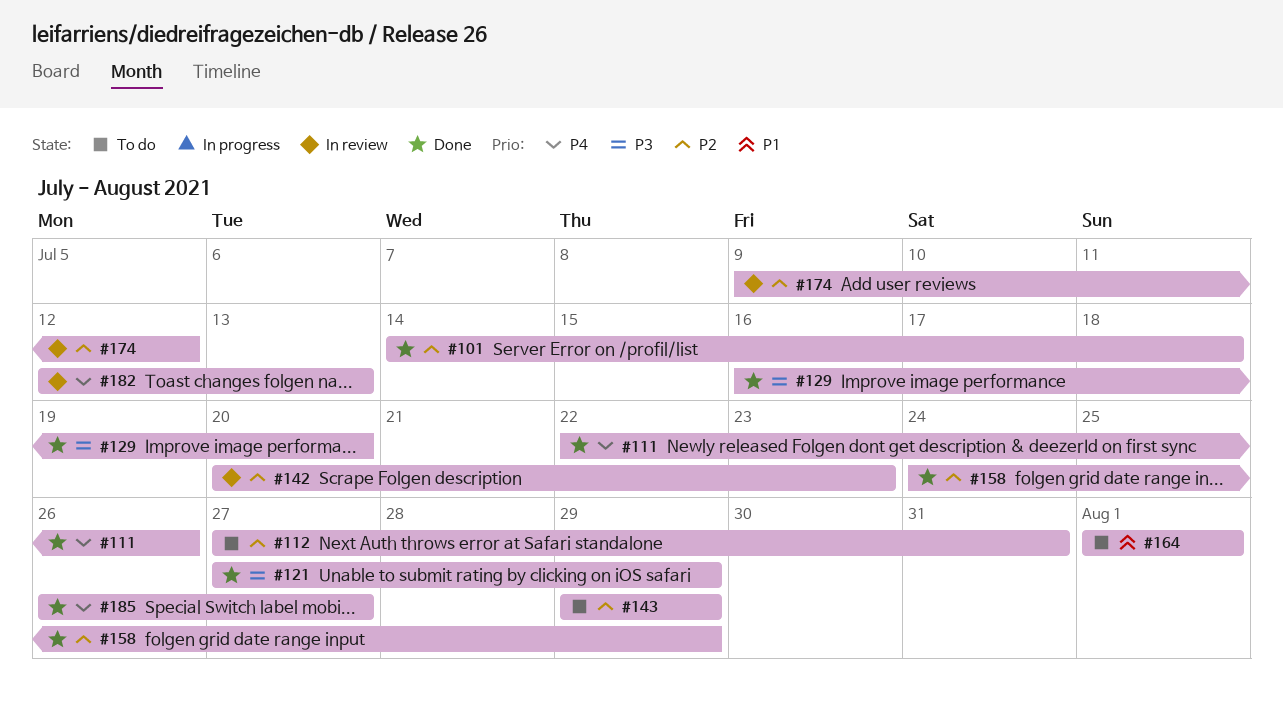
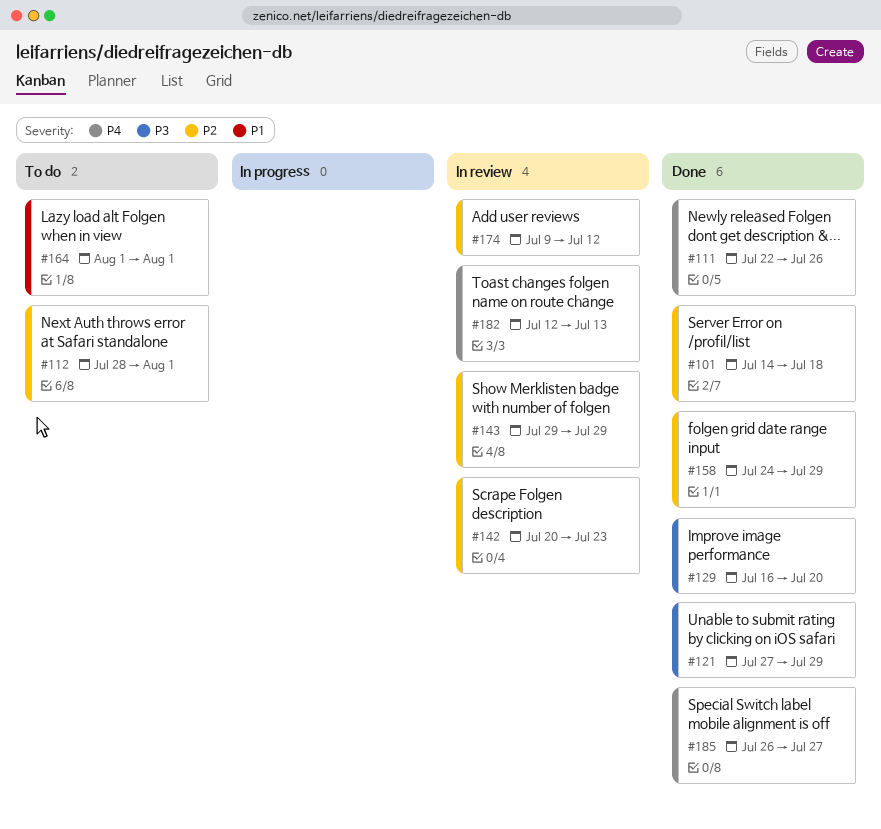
#112, start: Jul 27 -> Jul 28
#112, due: Jul 31 -> Aug 1
#143, status: To do -> In review

